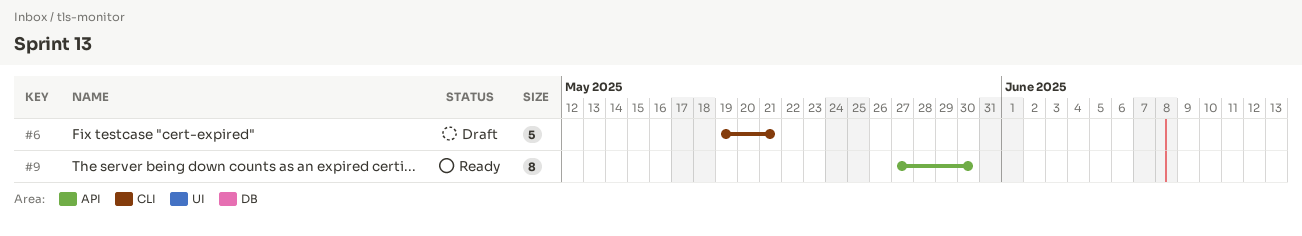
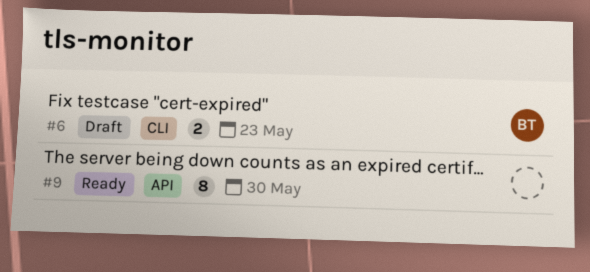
#6, estimate: 5 -> 2
#6, due: May 21 -> May 23

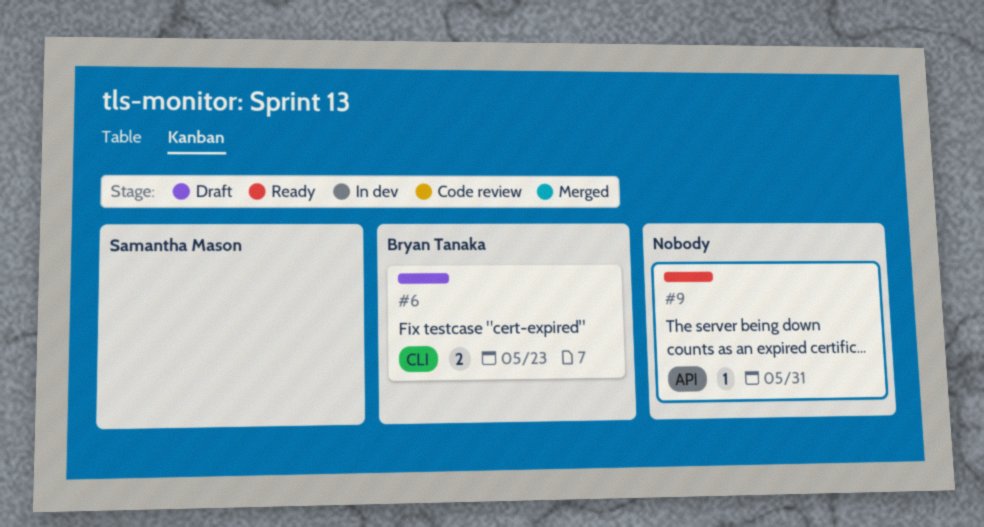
#9, estimate: 8 -> 1
#9, due: May 30 -> May 31

